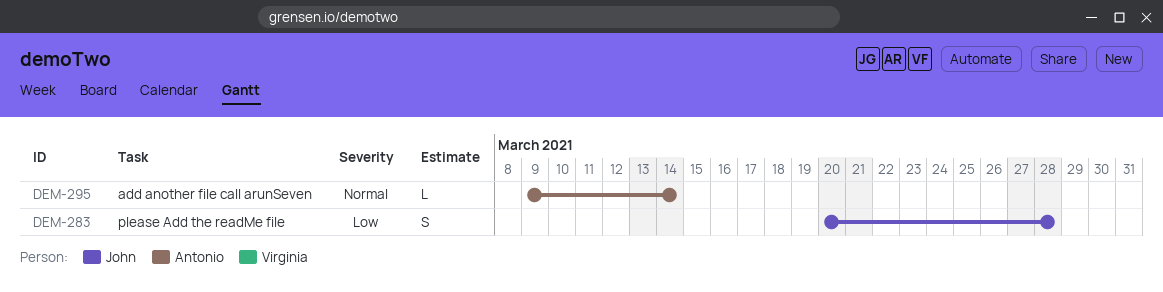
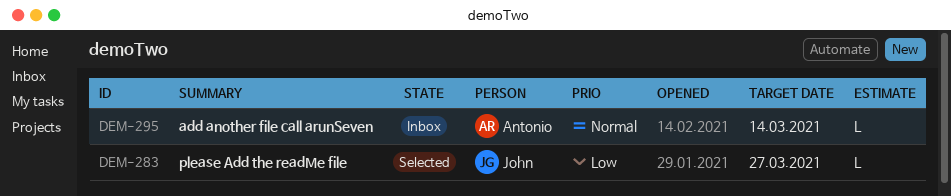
DEM-283, estimate: S -> L
DEM-283, due: Mar 28 -> Mar 27

